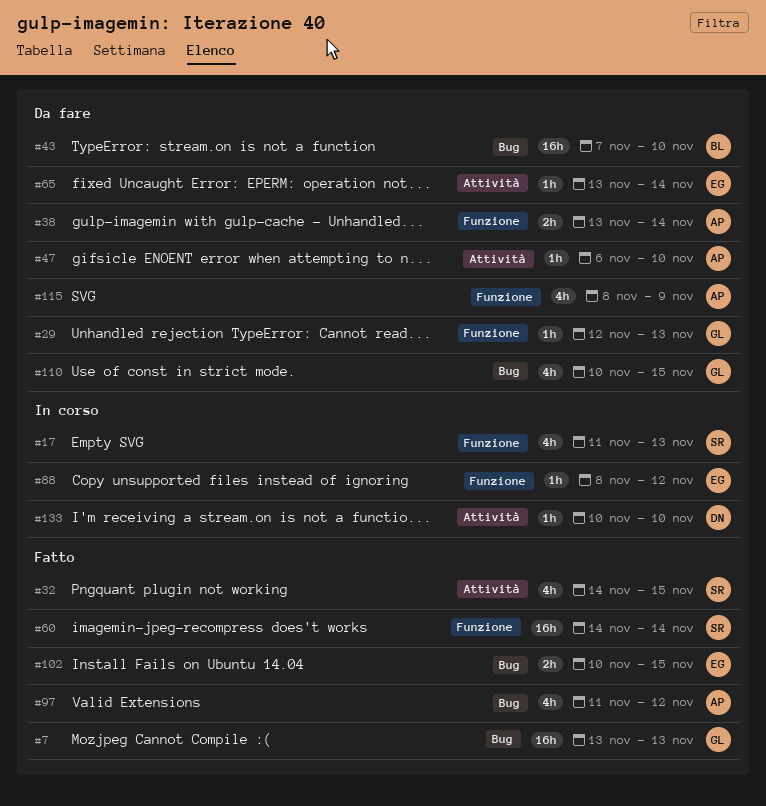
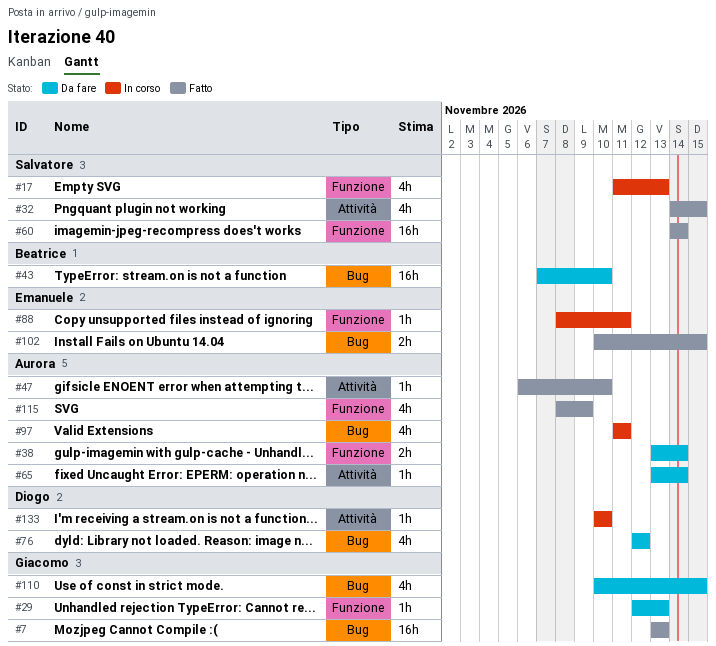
#47, status: Da fare -> Fatto
#65, owner: Emanuele -> Aurora
#76: none -> present
#88, due: Nov 12 -> Nov 11
#97, status: Fatto -> In corso
#97, due: Nov 12 -> Nov 11
#115, status: Da fare -> Fatto

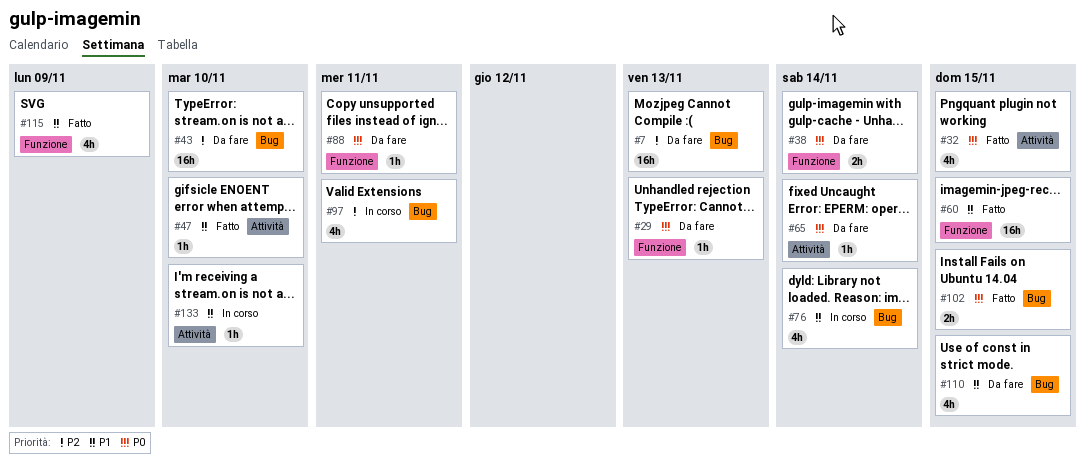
#7, status: Fatto -> Da fare
#17: present -> none
#60, due: Nov 14 -> Nov 15
#76, status: Da fare -> In corso
#76, due: Nov 12 -> Nov 14
#88, status: In corso -> Da fare

